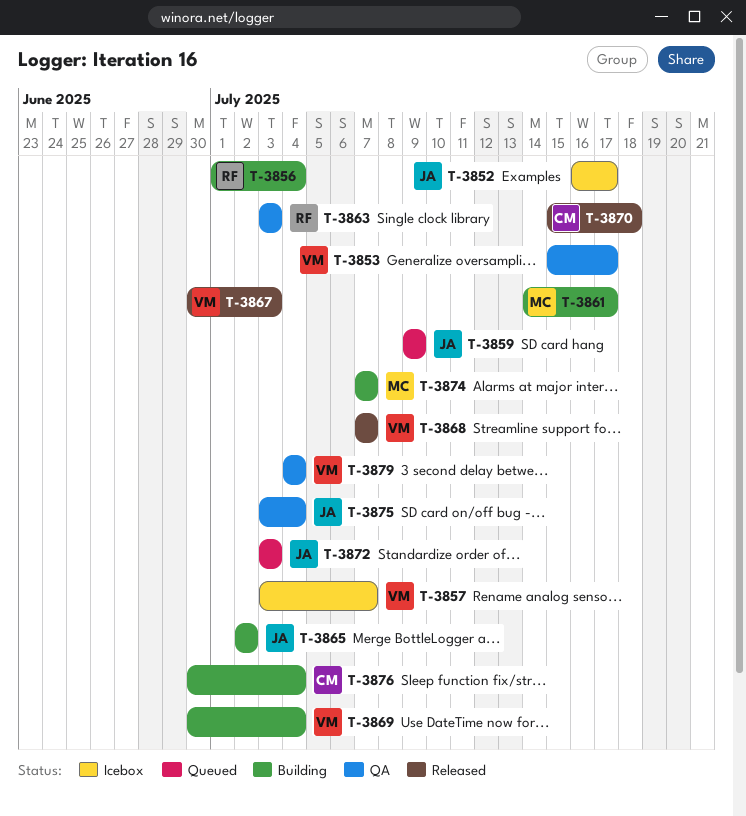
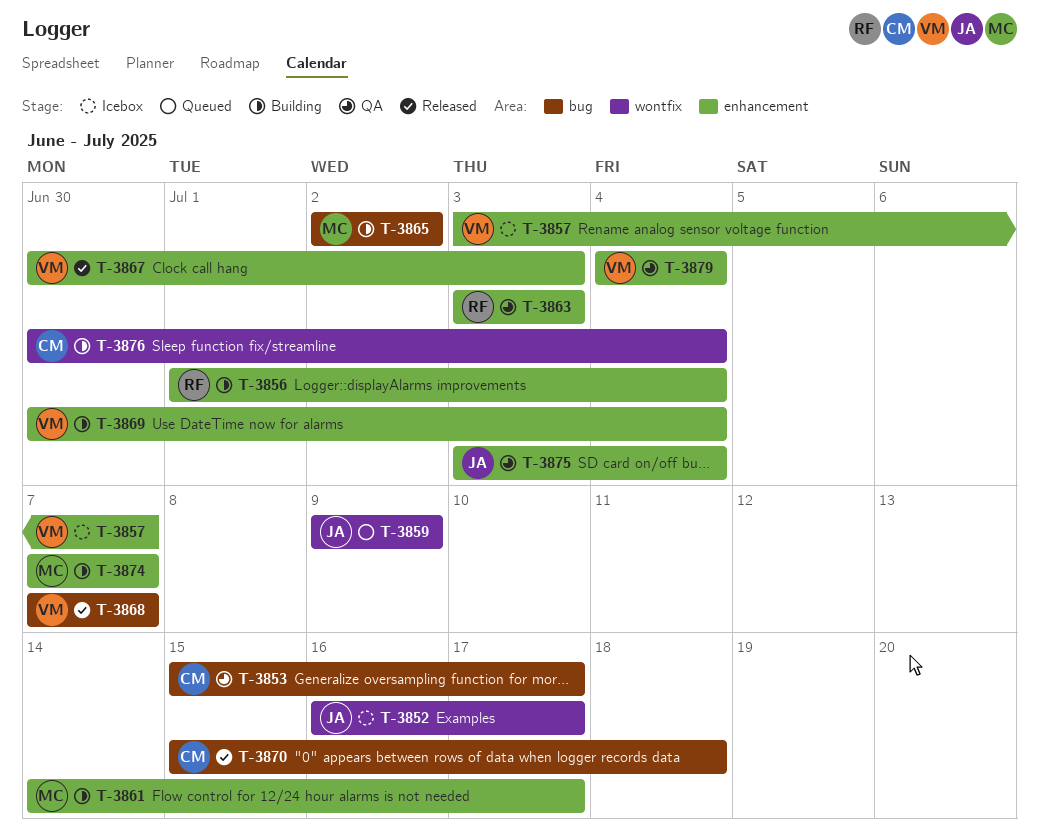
T-3853, owner: VM -> CM
T-3865, owner: JA -> MC
T-3872: present -> none

